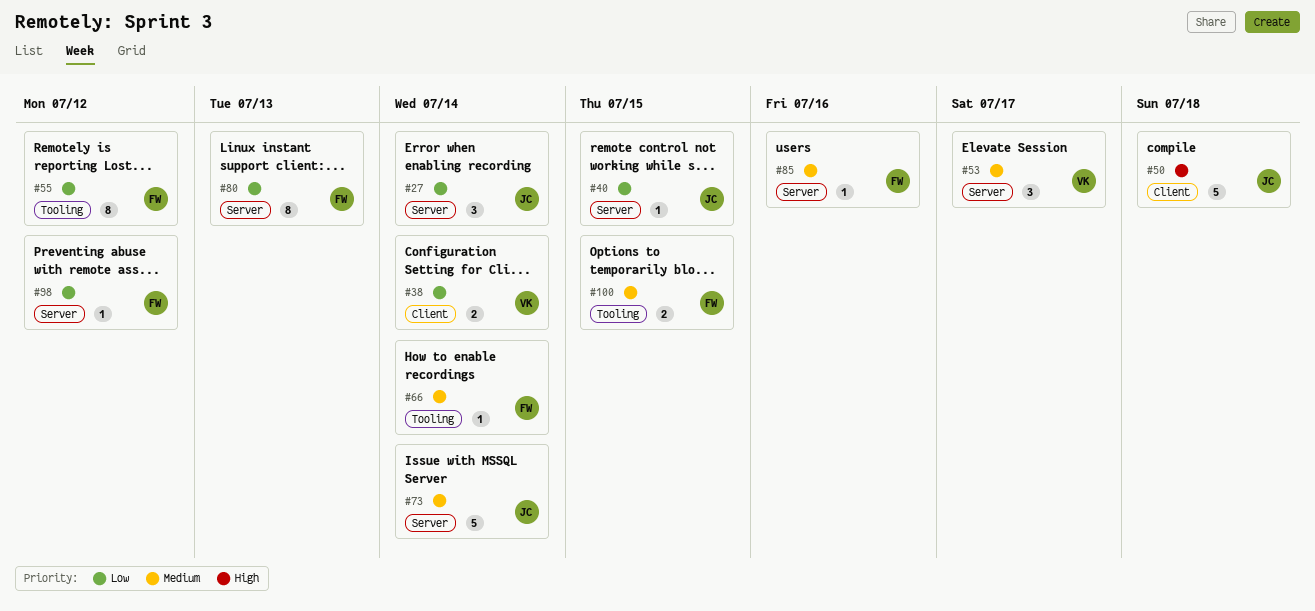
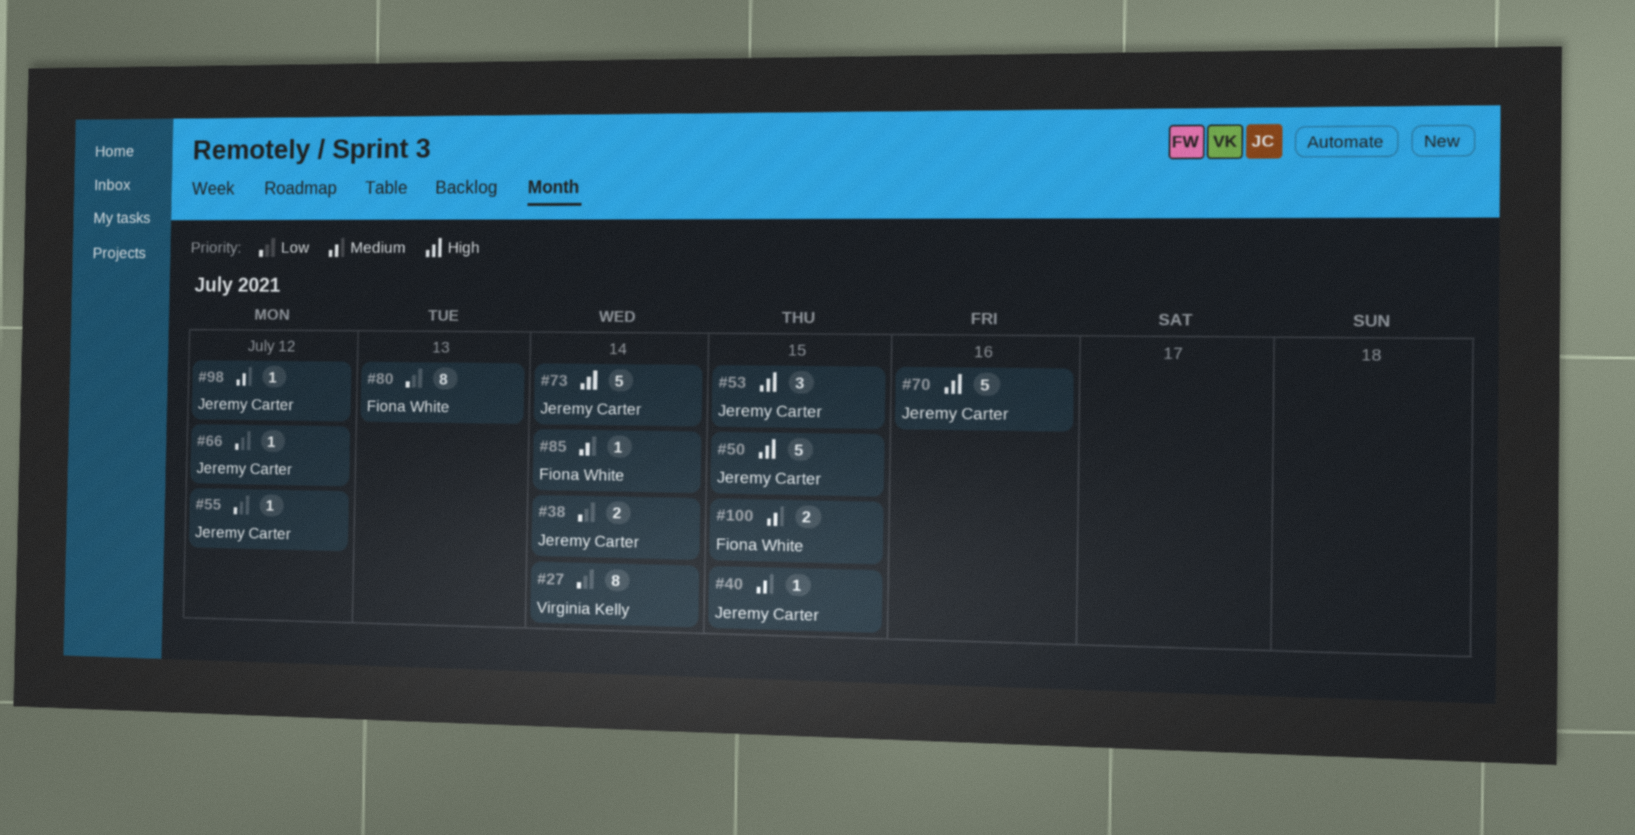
#27, owner: Jeremy Carter -> Virginia Kelly
#27, estimate: 3 -> 8
#38, owner: Virginia Kelly -> Jeremy Carter
#40, priority: Low -> Medium
#50, due: Jul 18 -> Jul 15
#53, owner: Virginia Kelly -> Jeremy Carter
#53, priority: Medium -> High
#53, due: Jul 17 -> Jul 15
#55, owner: Fiona White -> Jeremy Carter
#55, estimate: 8 -> 1
#66, owner: Fiona White -> Jeremy Carter
#66, priority: Medium -> Low
#66, due: Jul 14 -> Jul 12
#70: none -> present
#73, priority: Medium -> High
#85, due: Jul 16 -> Jul 14
#98, owner: Fiona White -> Jeremy Carter
#98, priority: Low -> Medium

